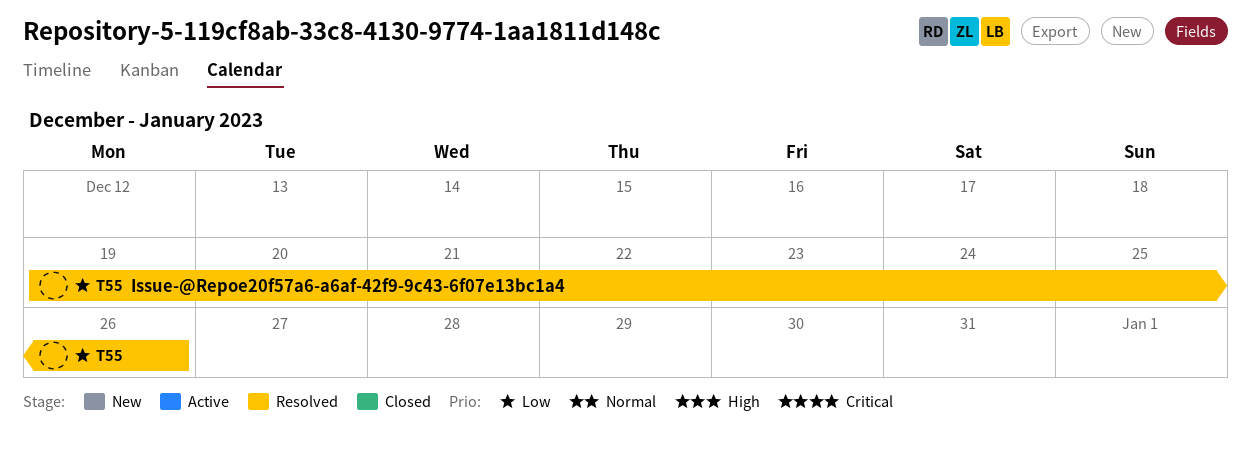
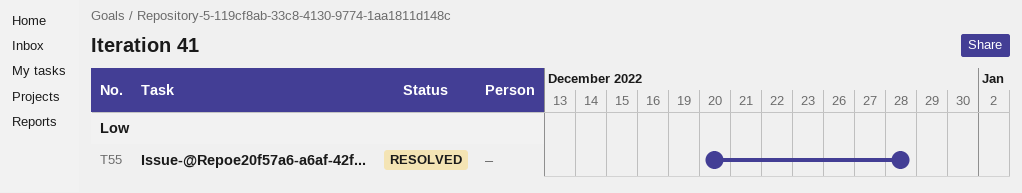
T55, start: Dec 19 -> Dec 20
T55, due: Dec 26 -> Dec 28

